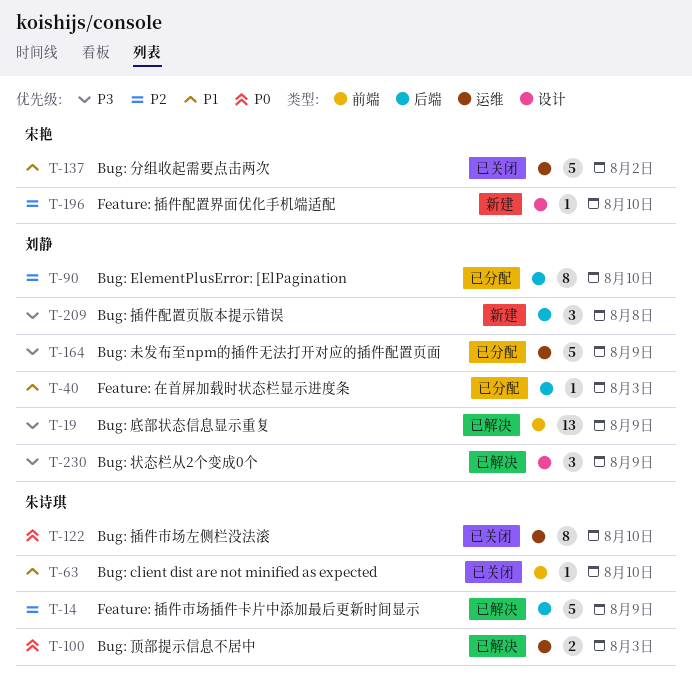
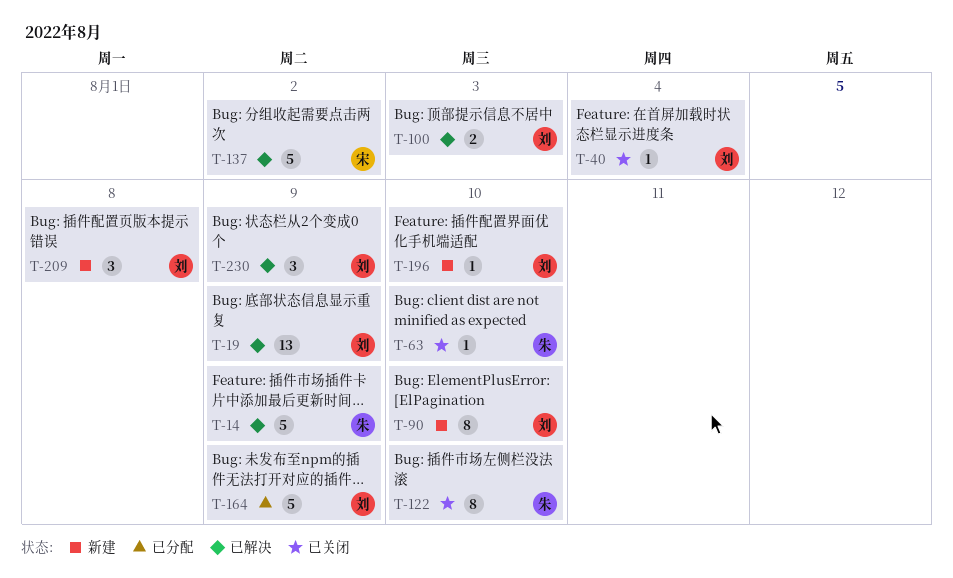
T-40, status: 已分配 -> 已关闭
T-40, due: Aug 3 -> Aug 4
T-90, status: 已分配 -> 新建
T-100, owner: 朱诗琪 -> 刘静
T-137, status: 已关闭 -> 已解决
T-196, owner: 宋艳 -> 刘静

